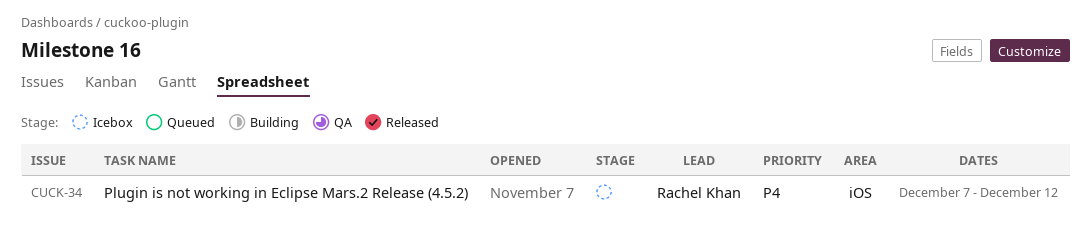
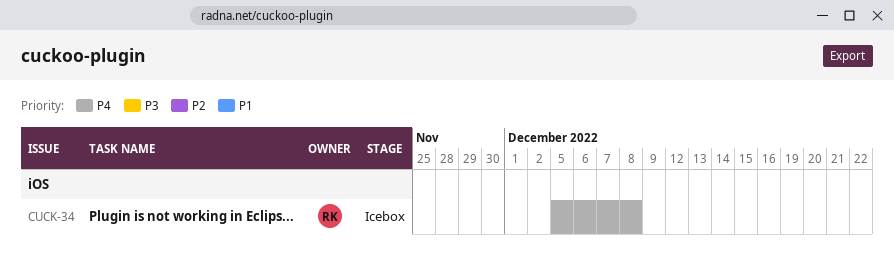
CUCK-34, start: Dec 7 -> Dec 5
CUCK-34, due: Dec 12 -> Dec 8

